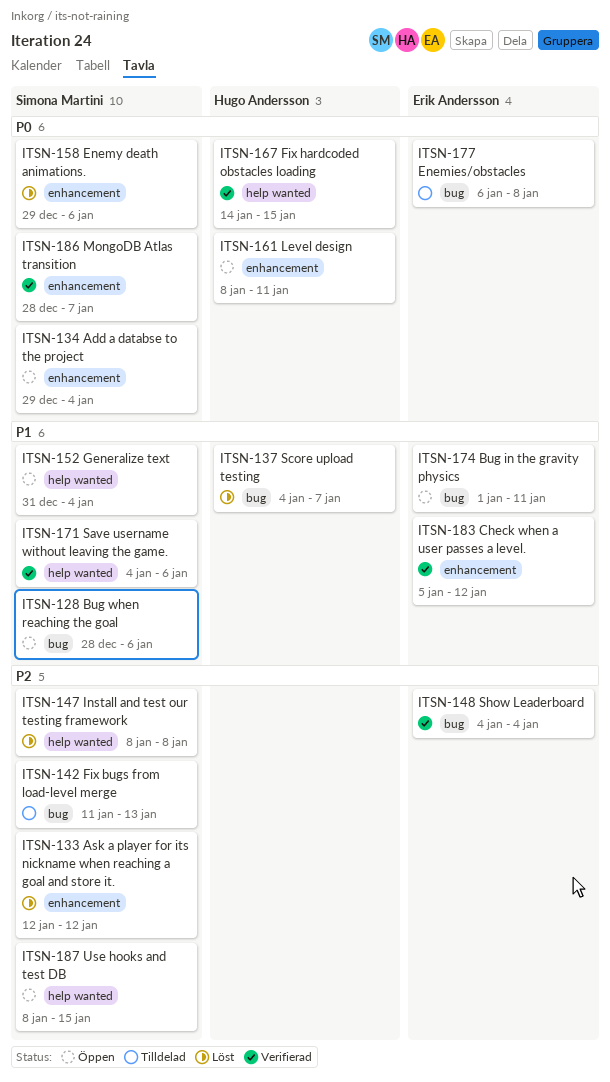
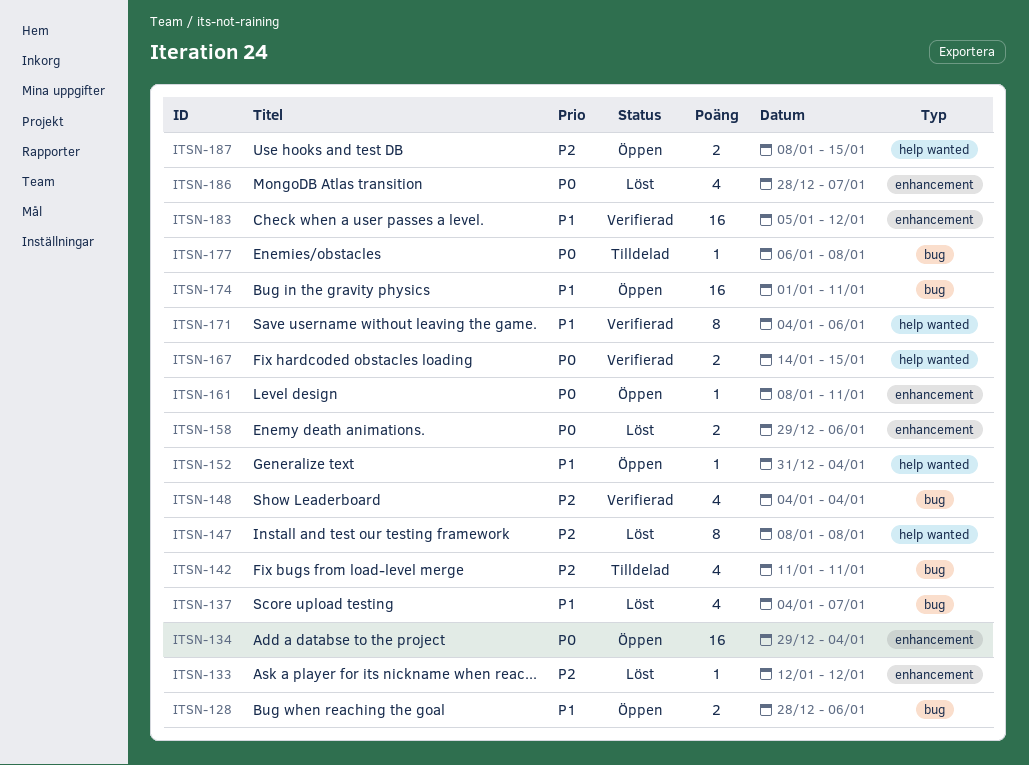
ITSN-142, due: Jan 13 -> Jan 11
ITSN-186, status: Verifierad -> Löst

